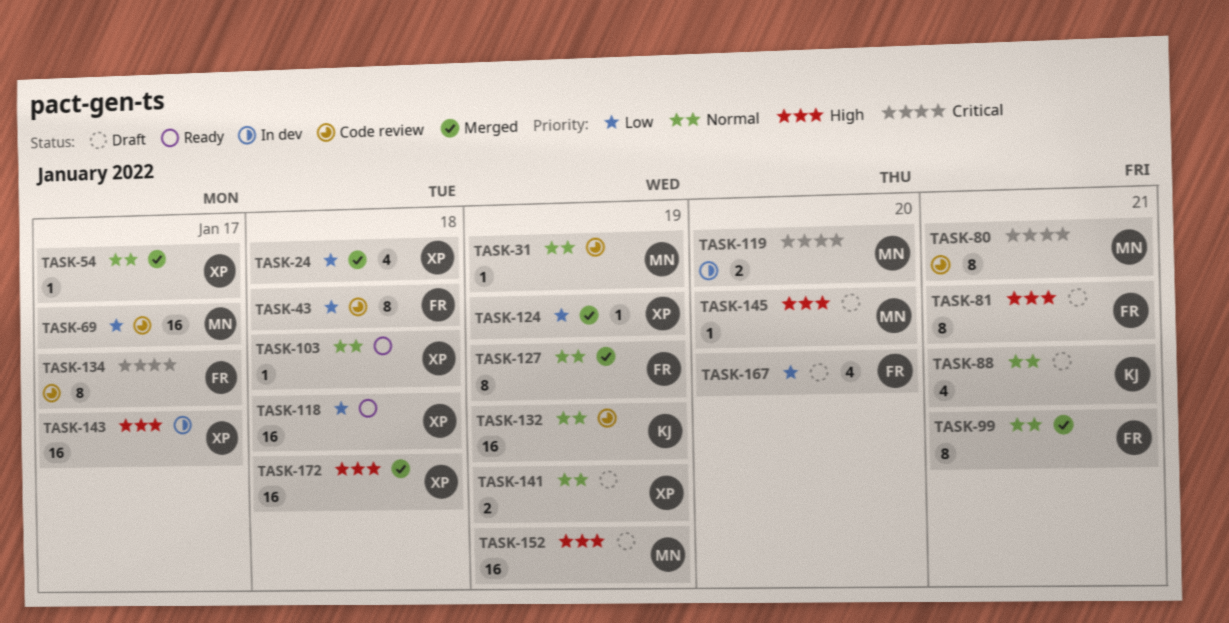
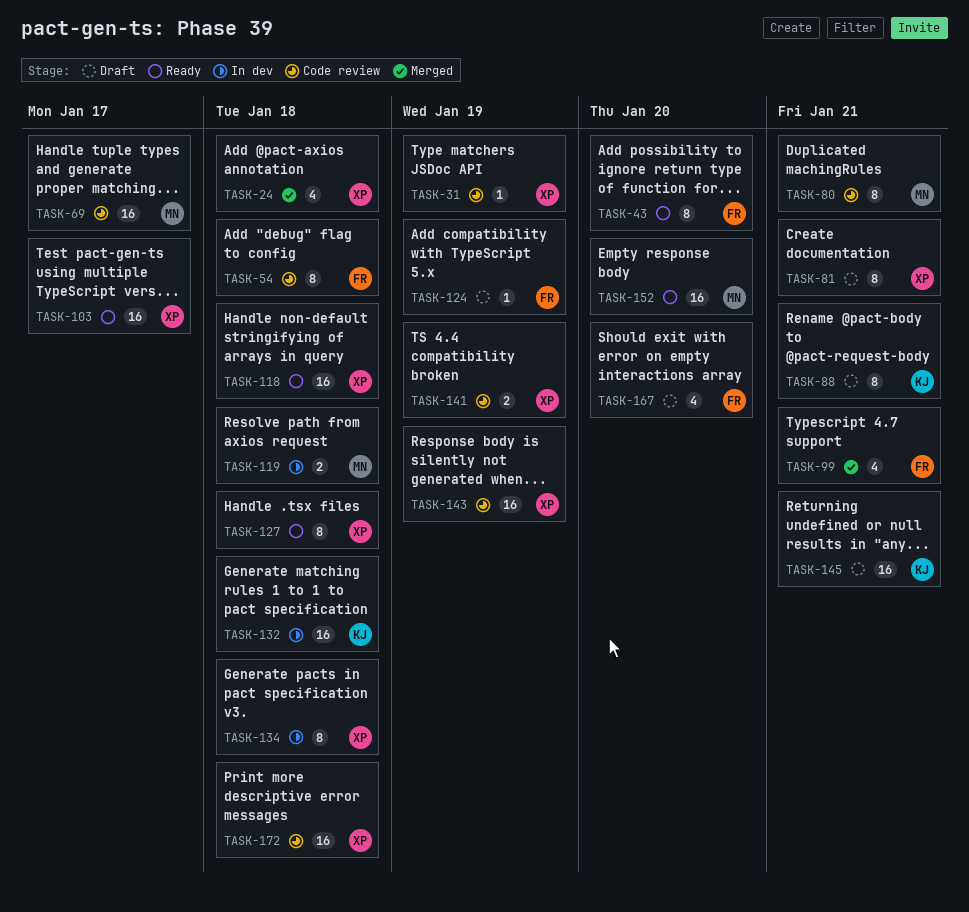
TASK-31, owner: MN -> XP
TASK-43, status: Code review -> Ready
TASK-43, due: Jan 18 -> Jan 20
TASK-54, status: Merged -> Code review
TASK-54, owner: XP -> FR
TASK-54, estimate: 1 -> 8
TASK-54, due: Jan 17 -> Jan 18
TASK-81, owner: FR -> XP
TASK-88, estimate: 4 -> 8
TASK-99, estimate: 8 -> 4
TASK-103, estimate: 1 -> 16
TASK-103, due: Jan 18 -> Jan 17
TASK-119, due: Jan 20 -> Jan 18
TASK-124, status: Merged -> Draft
TASK-124, owner: XP -> FR
TASK-127, status: Merged -> Ready
TASK-127, owner: FR -> XP
TASK-127, due: Jan 19 -> Jan 18
TASK-132, status: Code review -> In dev
TASK-132, due: Jan 19 -> Jan 18
TASK-134, status: Code review -> In dev
TASK-134, owner: FR -> XP
TASK-134, due: Jan 17 -> Jan 18
TASK-141, status: Draft -> Code review
TASK-143, status: In dev -> Code review
TASK-143, due: Jan 17 -> Jan 19
TASK-145, owner: MN -> KJ
TASK-145, estimate: 1 -> 16
TASK-145, due: Jan 20 -> Jan 21
TASK-152, status: Draft -> Ready
TASK-152, due: Jan 19 -> Jan 20
TASK-172, status: Merged -> Code review

